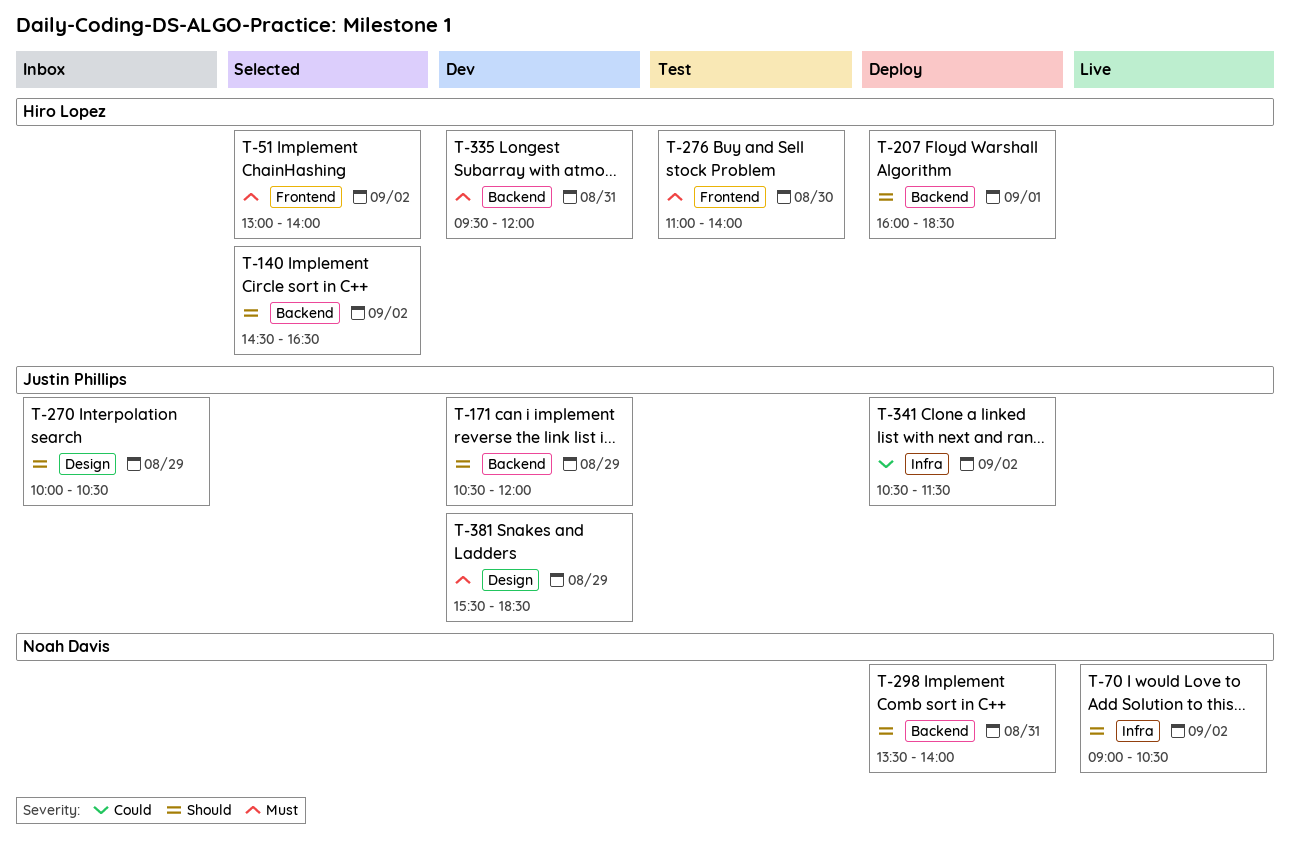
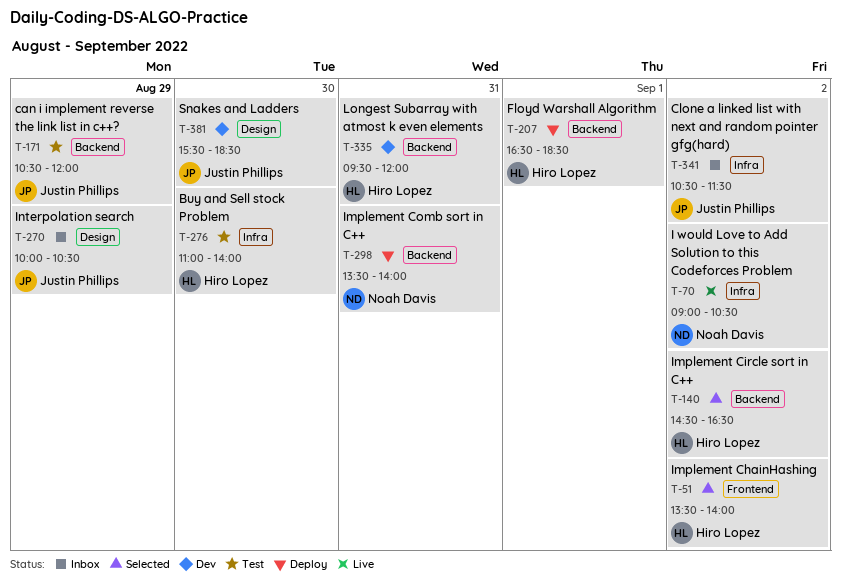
T-51, begins: 13:00 -> 13:30
T-171, status: Dev -> Test
T-207, begins: 16:00 -> 16:30
T-276, label: Frontend -> Infra
T-341, status: Deploy -> Inbox
T-381, day: Aug 29 -> Aug 30

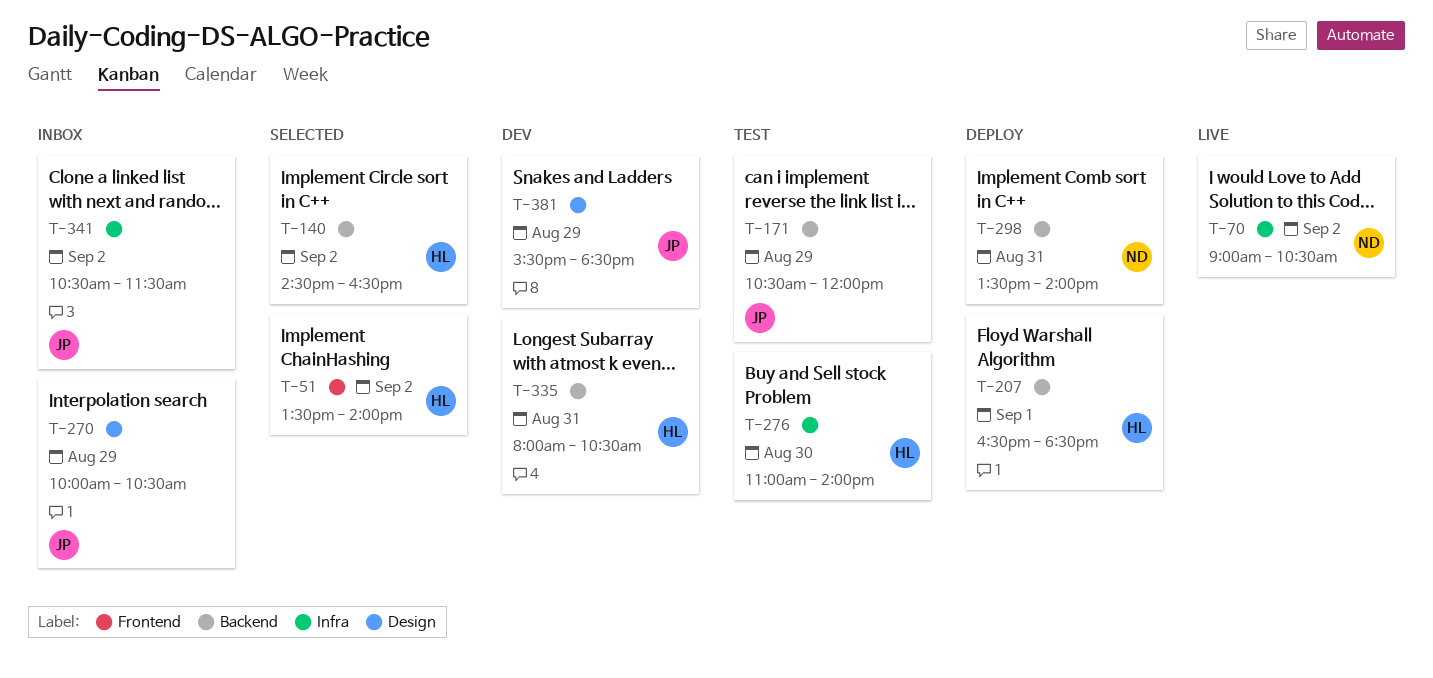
T-335, begins: 09:30 -> 08:00
T-335, ends: 12:00 -> 10:30
T-381, day: Aug 30 -> Aug 29

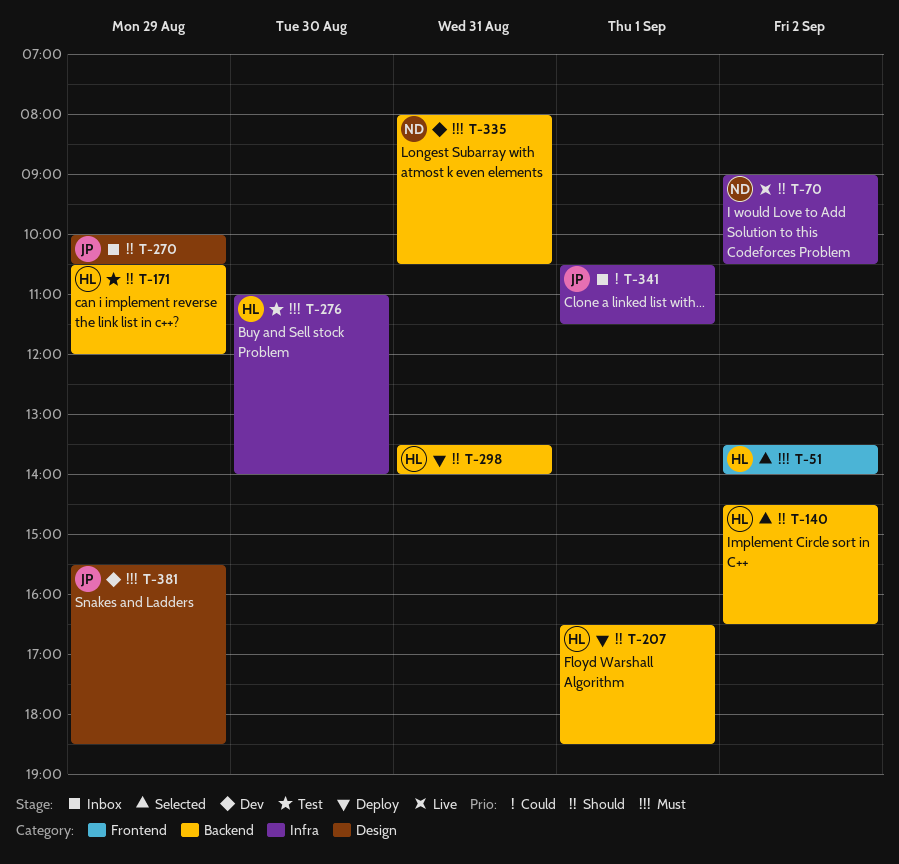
T-171, owner: JP -> HL
T-298, owner: ND -> HL
T-335, owner: HL -> ND
T-341, day: Sep 2 -> Sep 1

